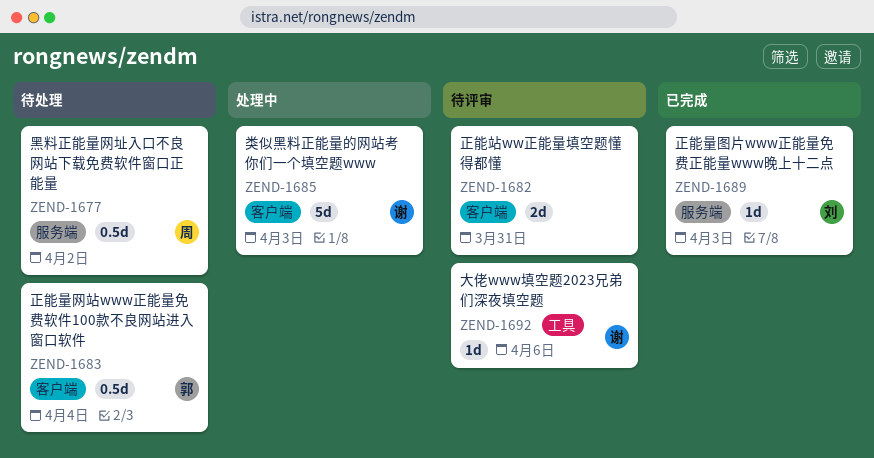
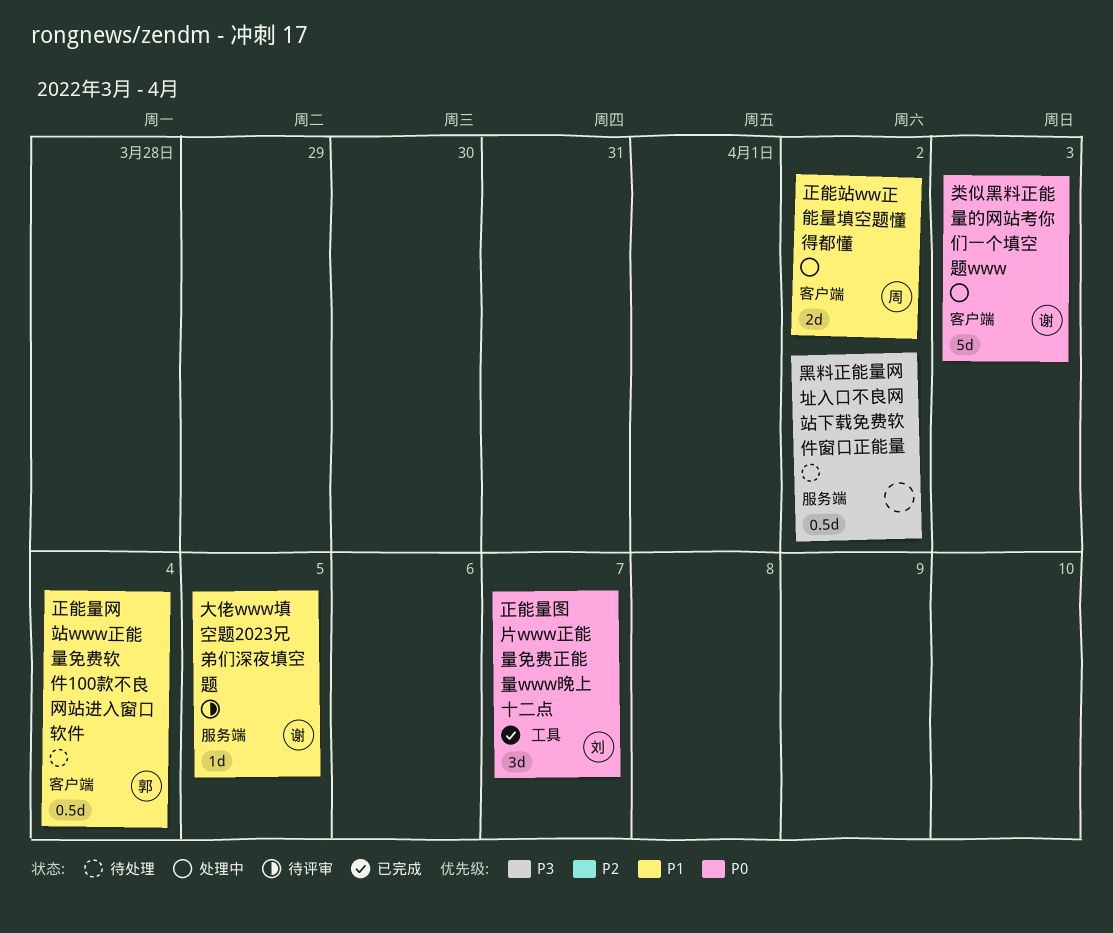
大佬www填空题2023兄弟们深夜填空题, label: 工具 -> 服务端
大佬www填空题2023兄弟们深夜填空题, due: Apr 6 -> Apr 5
正能站ww正能量填空题懂得都懂, status: 待评审 -> 处理中
正能站ww正能量填空题懂得都懂, owner: none -> 周
正能站ww正能量填空题懂得都懂, due: Mar 31 -> Apr 2
正能量图片www正能量免费正能量www晚上十二点, label: 服务端 -> 工具
正能量图片www正能量免费正能量www晚上十二点, estimate: 1d -> 3d
正能量图片www正能量免费正能量www晚上十二点, due: Apr 3 -> Apr 7
黑料正能量网址入口不良网站下载免费软件窗口正能量, owner: 周 -> none

